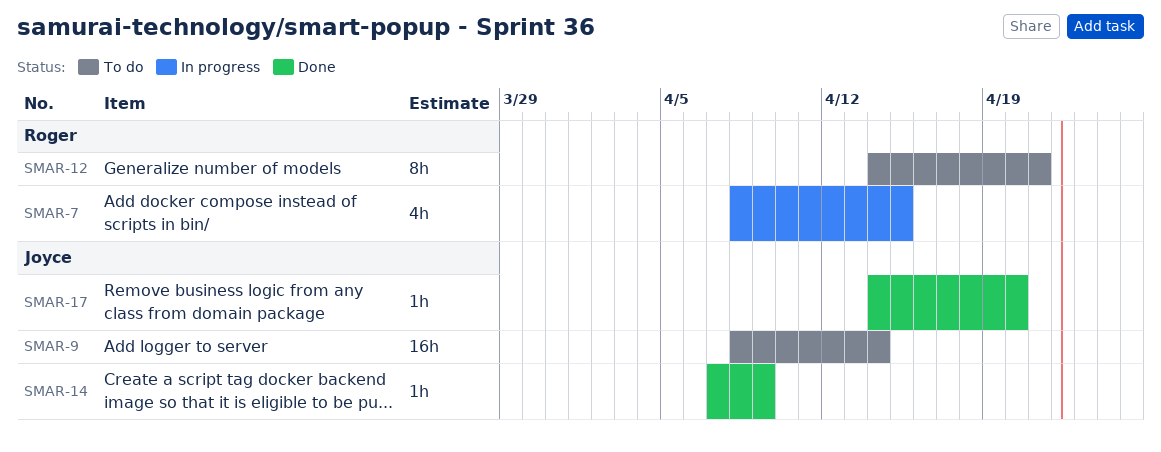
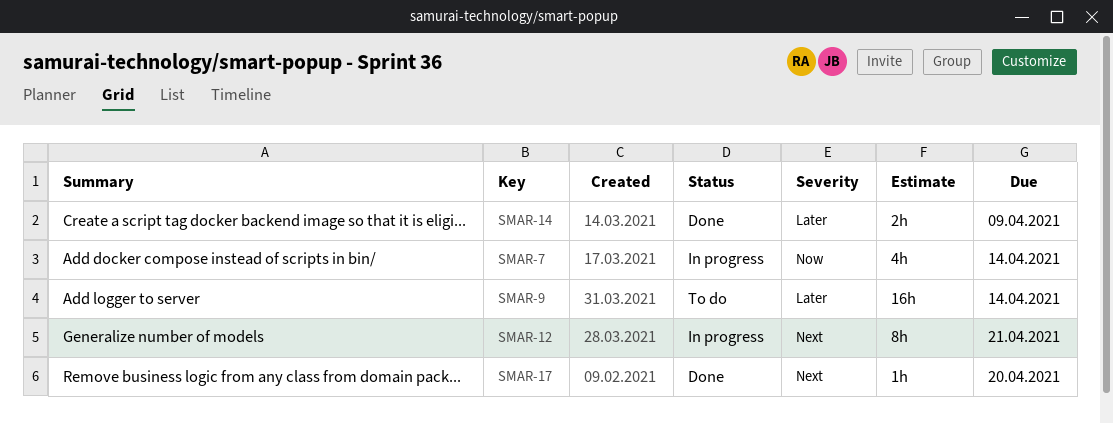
SMAR-7, due: Apr 15 -> Apr 14
SMAR-12, status: To do -> In progress
SMAR-14, estimate: 1h -> 2h

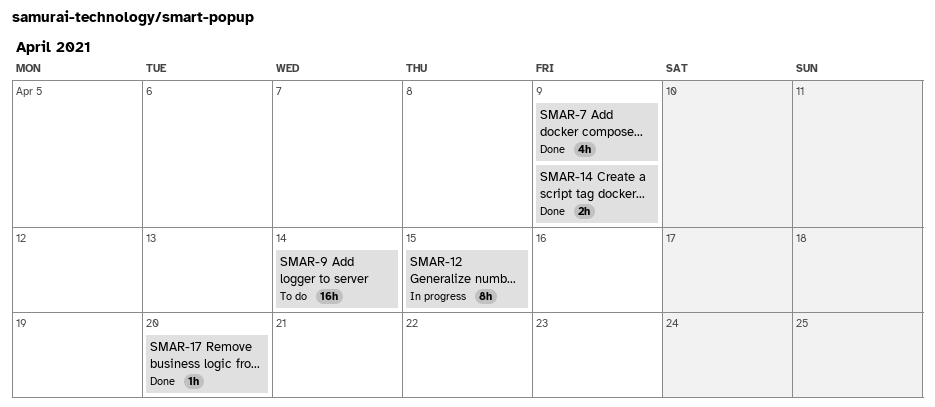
SMAR-7, status: In progress -> Done
SMAR-7, due: Apr 14 -> Apr 9
SMAR-12, due: Apr 21 -> Apr 15

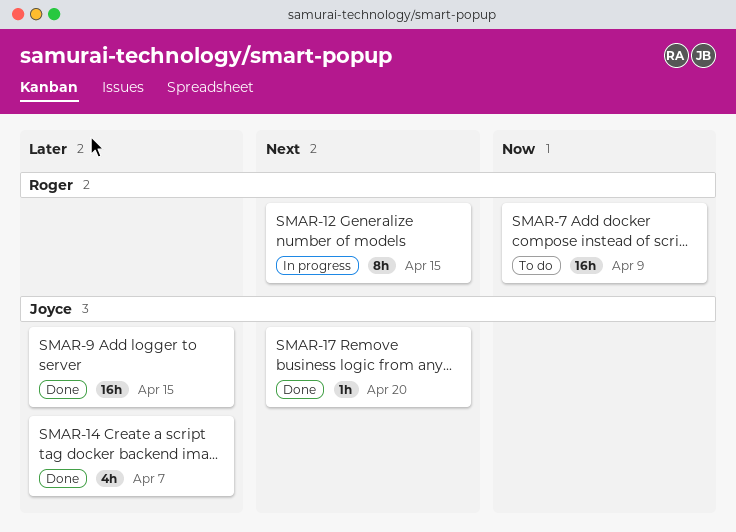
SMAR-7, status: Done -> To do
SMAR-7, estimate: 4h -> 16h
SMAR-9, status: To do -> Done
SMAR-9, due: Apr 14 -> Apr 15
SMAR-14, estimate: 2h -> 4h
SMAR-14, due: Apr 9 -> Apr 7

